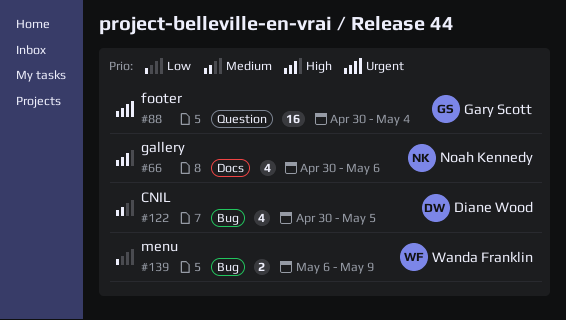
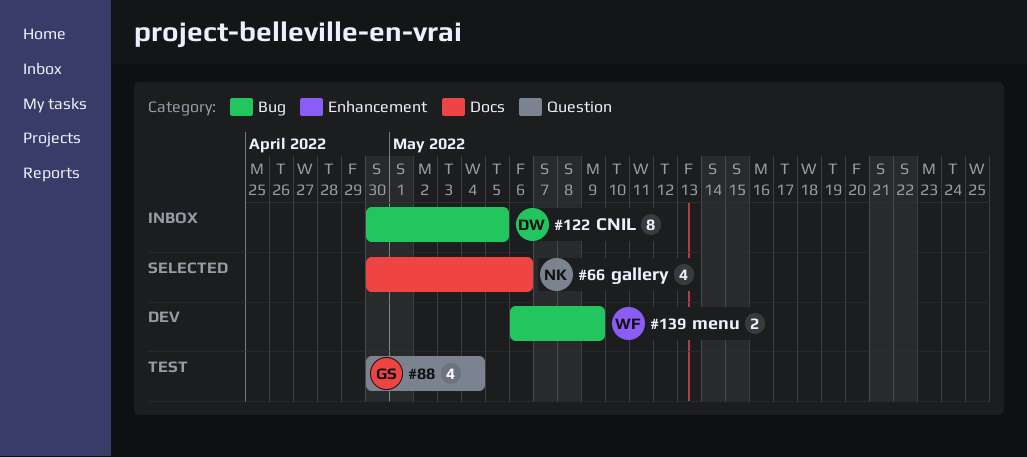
#88, estimate: 16 -> 4
#122, estimate: 4 -> 8

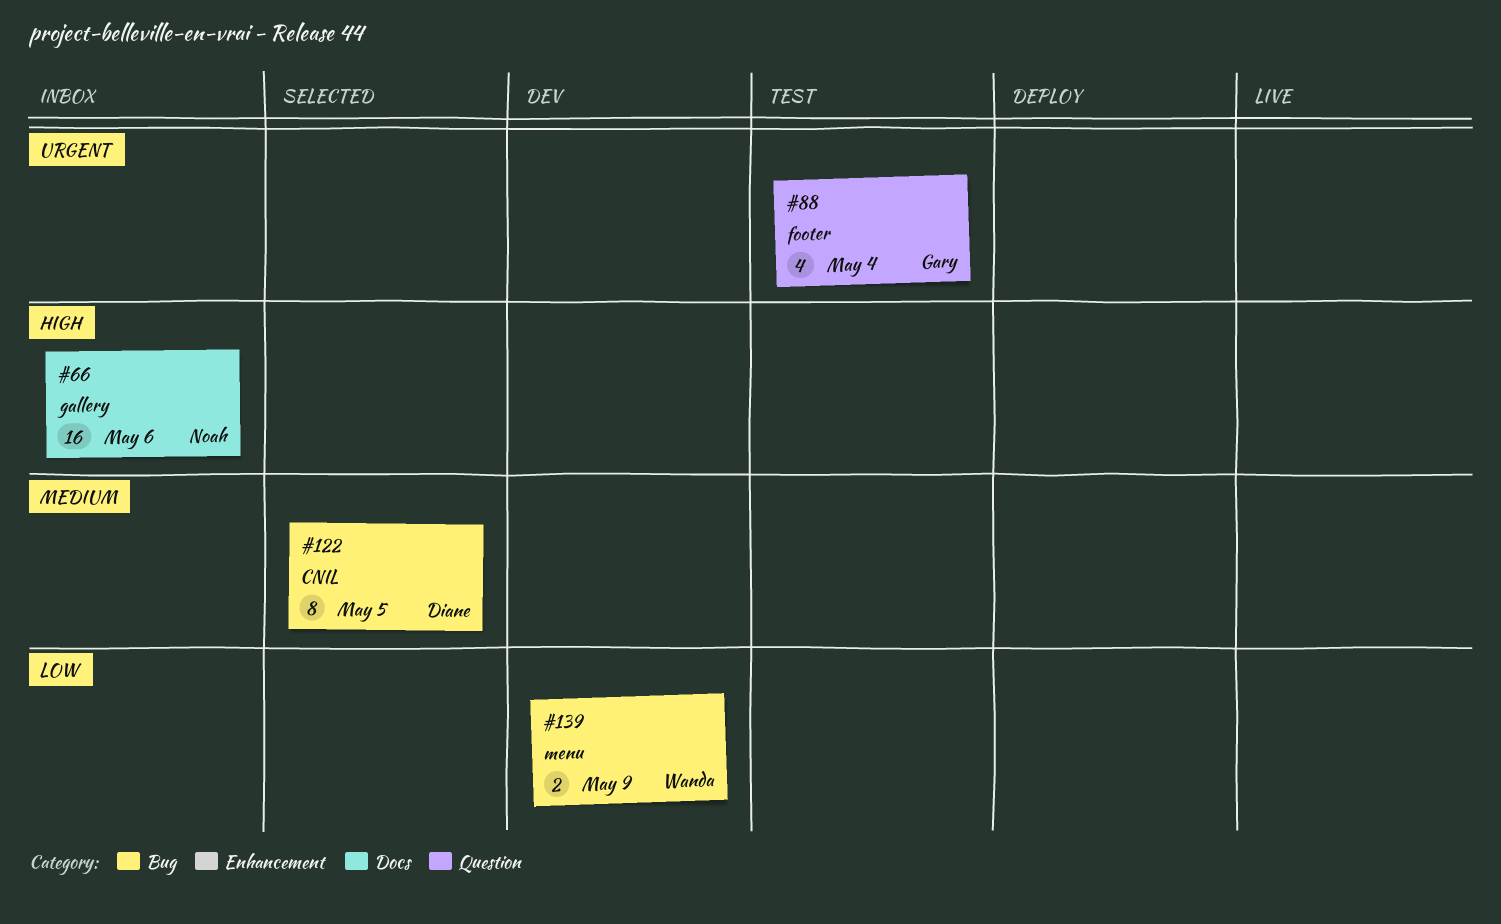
#66, status: Selected -> Inbox
#66, estimate: 4 -> 16
#122, status: Inbox -> Selected

